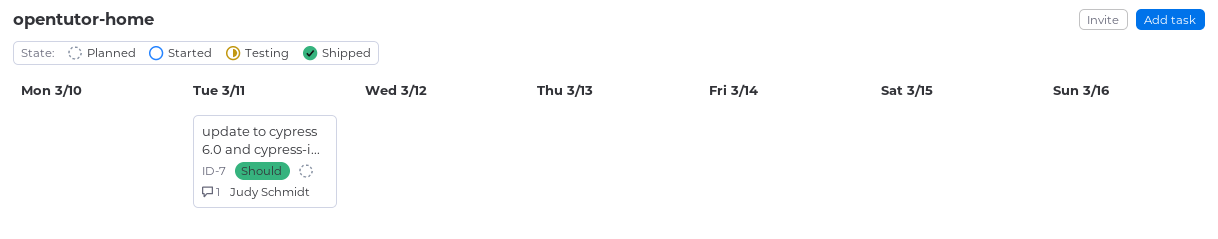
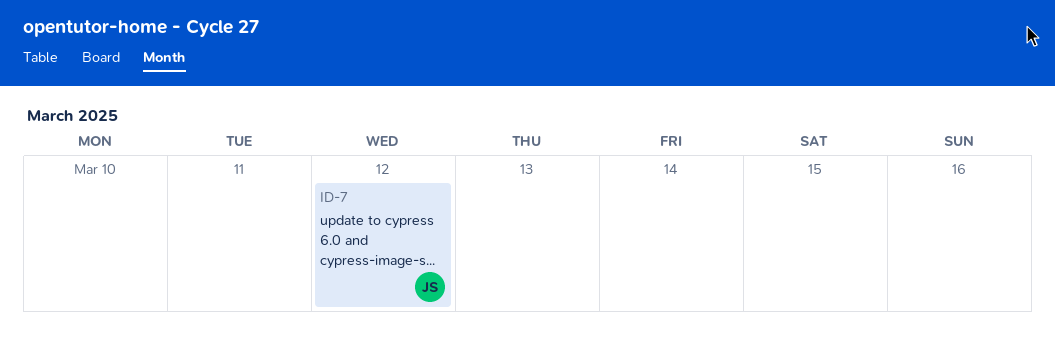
ID-7, due: Mar 11 -> Mar 12

